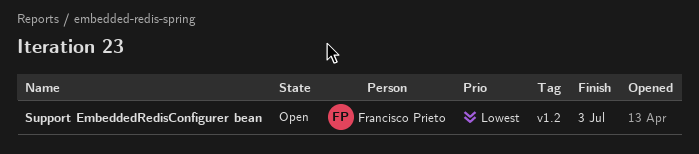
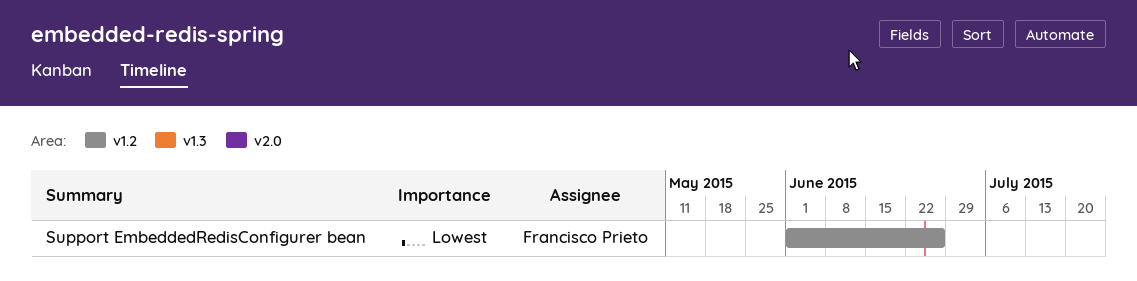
Support EmbeddedRedisConfigurer bean, due: Jul 3 -> Jun 26

